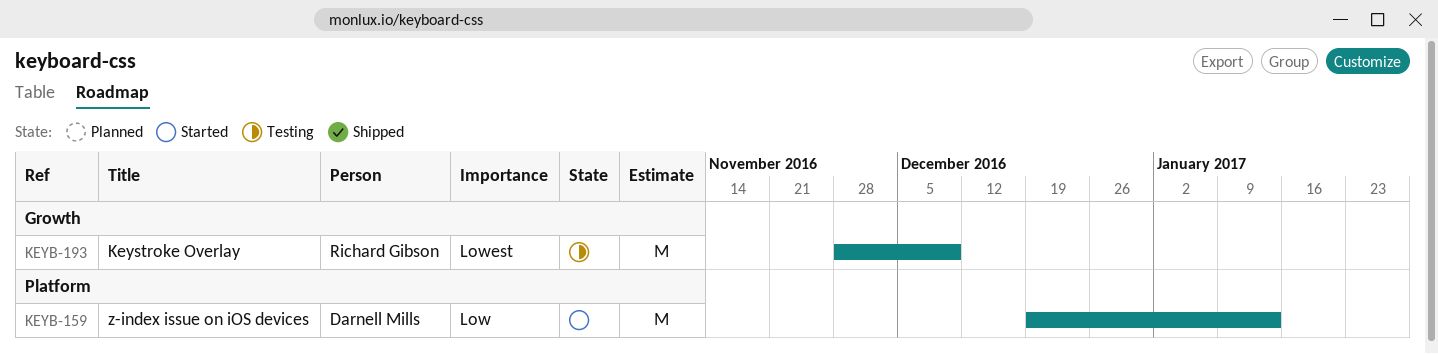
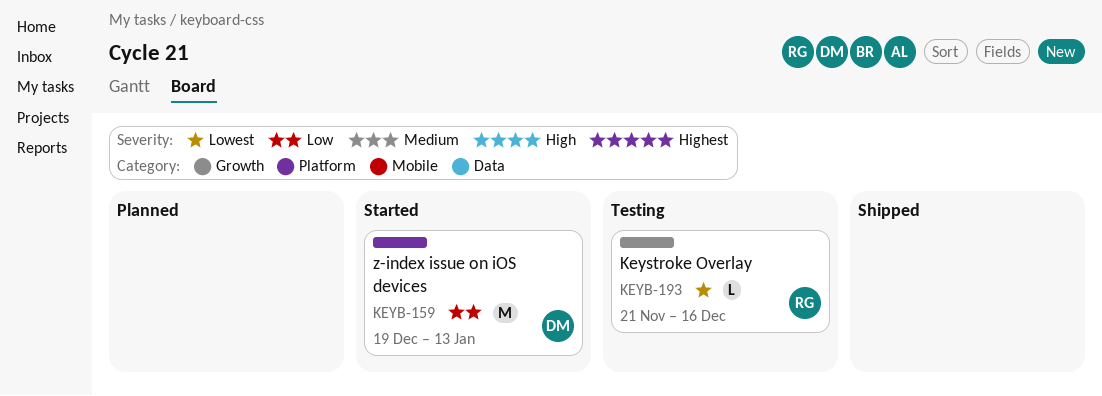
KEYB-193, estimate: M -> L
KEYB-193, start: Nov 28 -> Nov 21
KEYB-193, due: Dec 9 -> Dec 16

